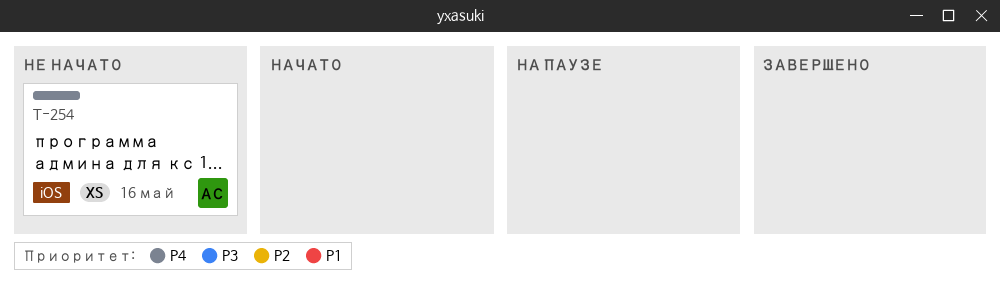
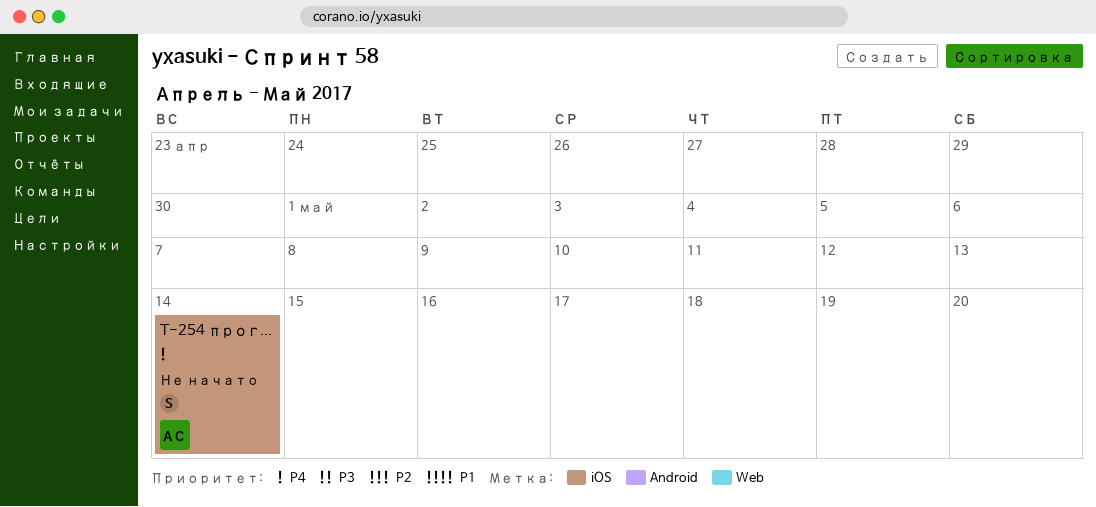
T-254, estimate: XS -> S
T-254, due: May 16 -> May 14

